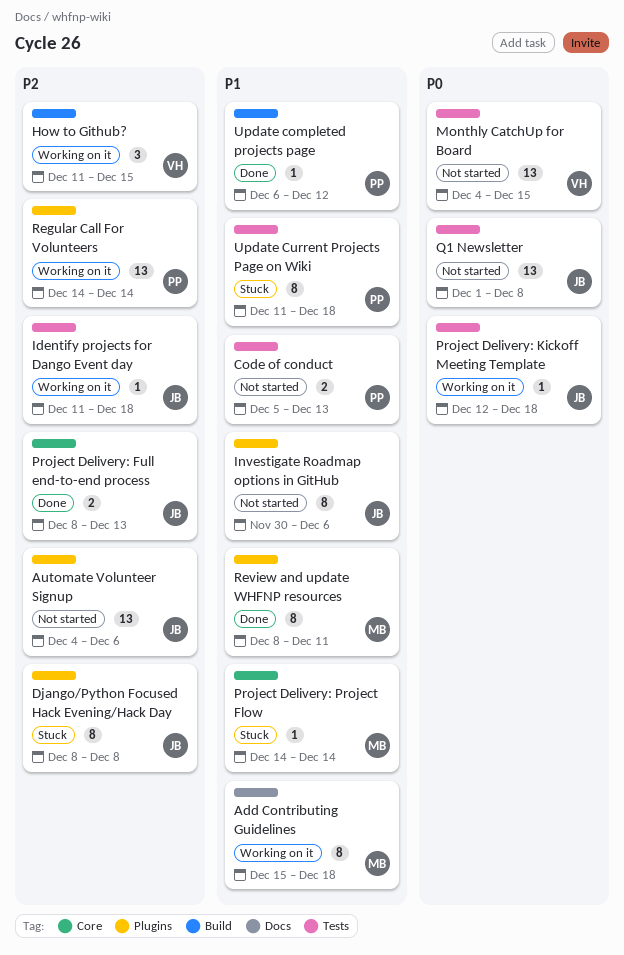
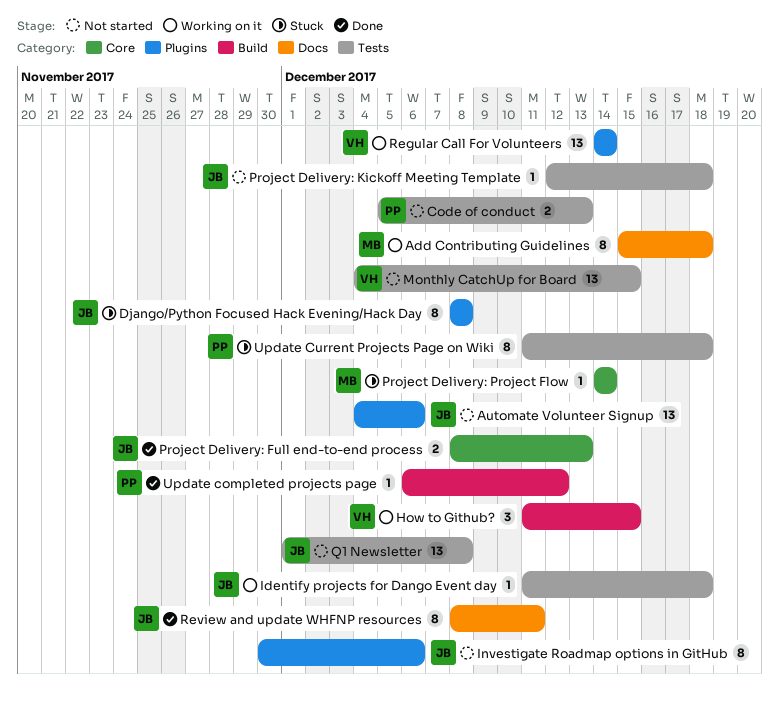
Project Delivery: Kickoff Meeting Template, status: Working on it -> Not started
Regular Call For Volunteers, owner: PP -> VH
Review and update WHFNP resources, owner: MB -> JB
Review and update WHFNP resources, label: Plugins -> Docs

